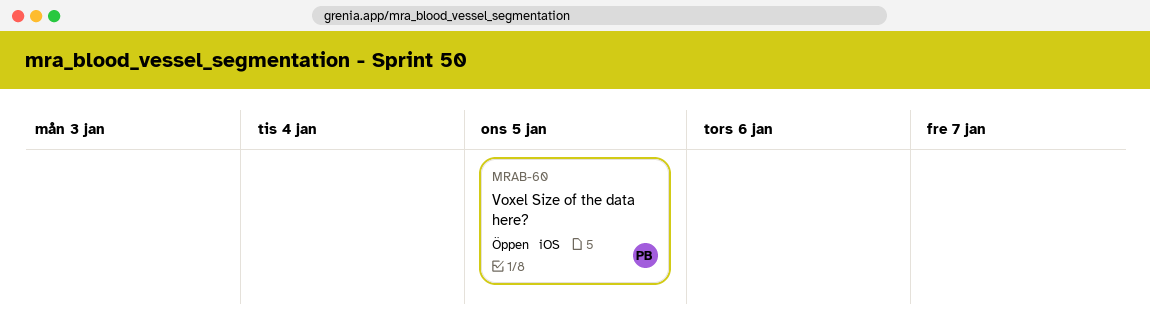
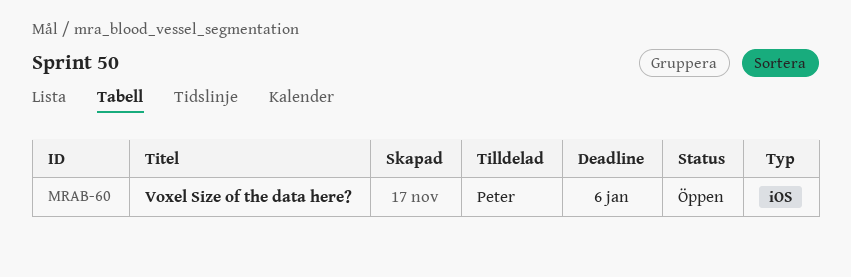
MRAB-60, due: Jan 5 -> Jan 6

